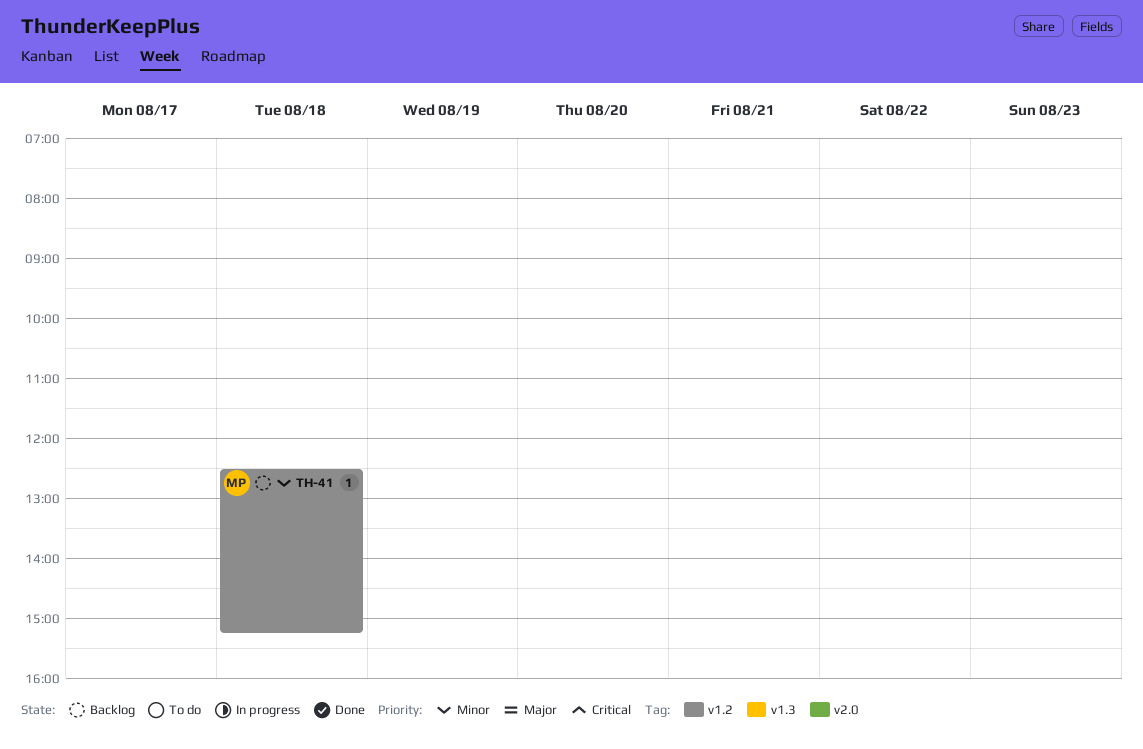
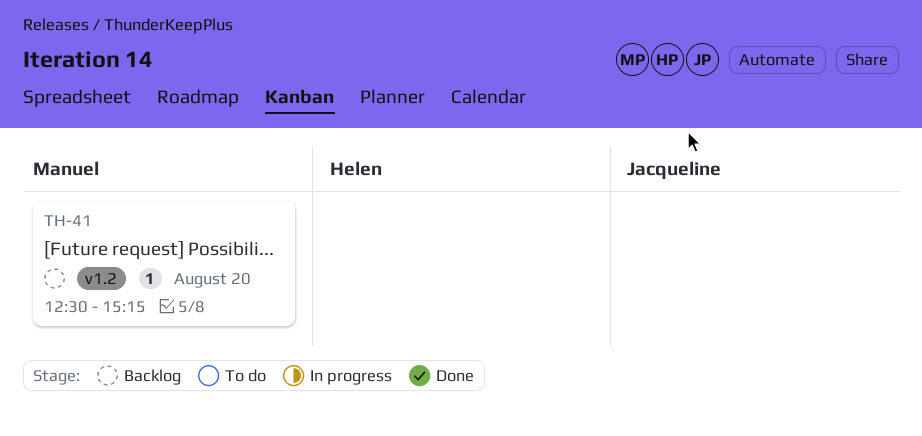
TH-41, day: Aug 18 -> Aug 20

